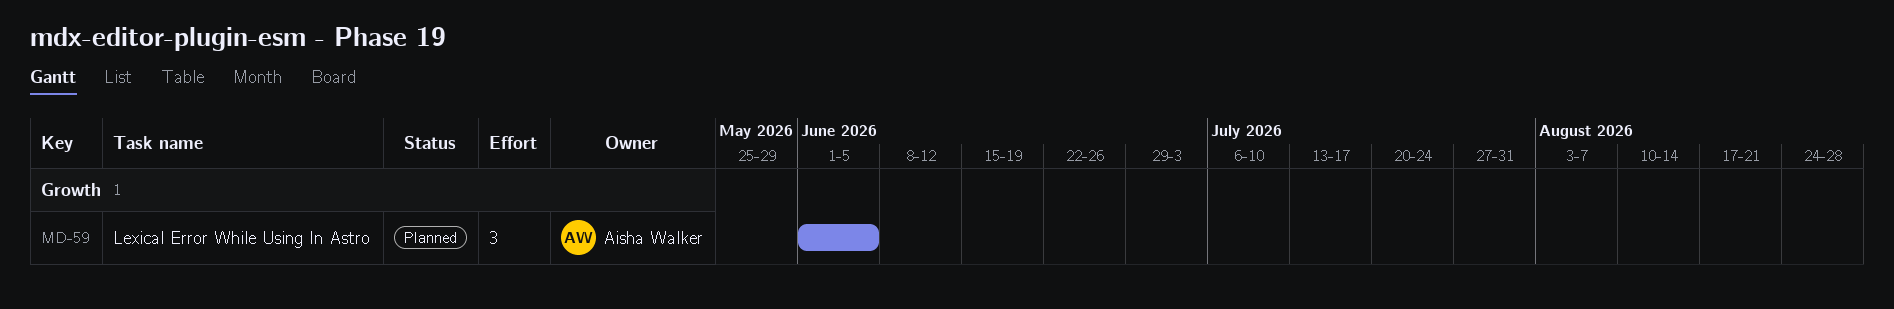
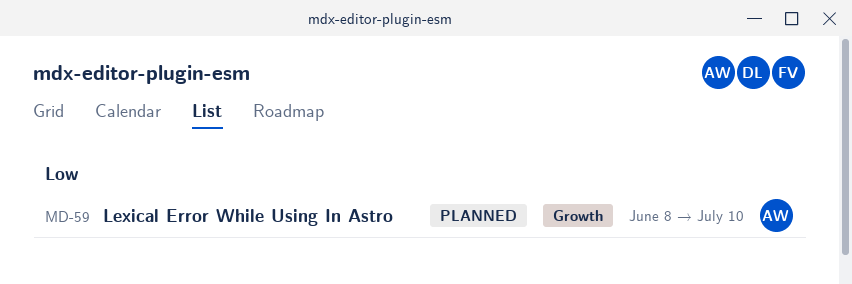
MD-59, start: Jun 1 -> Jun 8
MD-59, due: Jun 5 -> Jul 10

